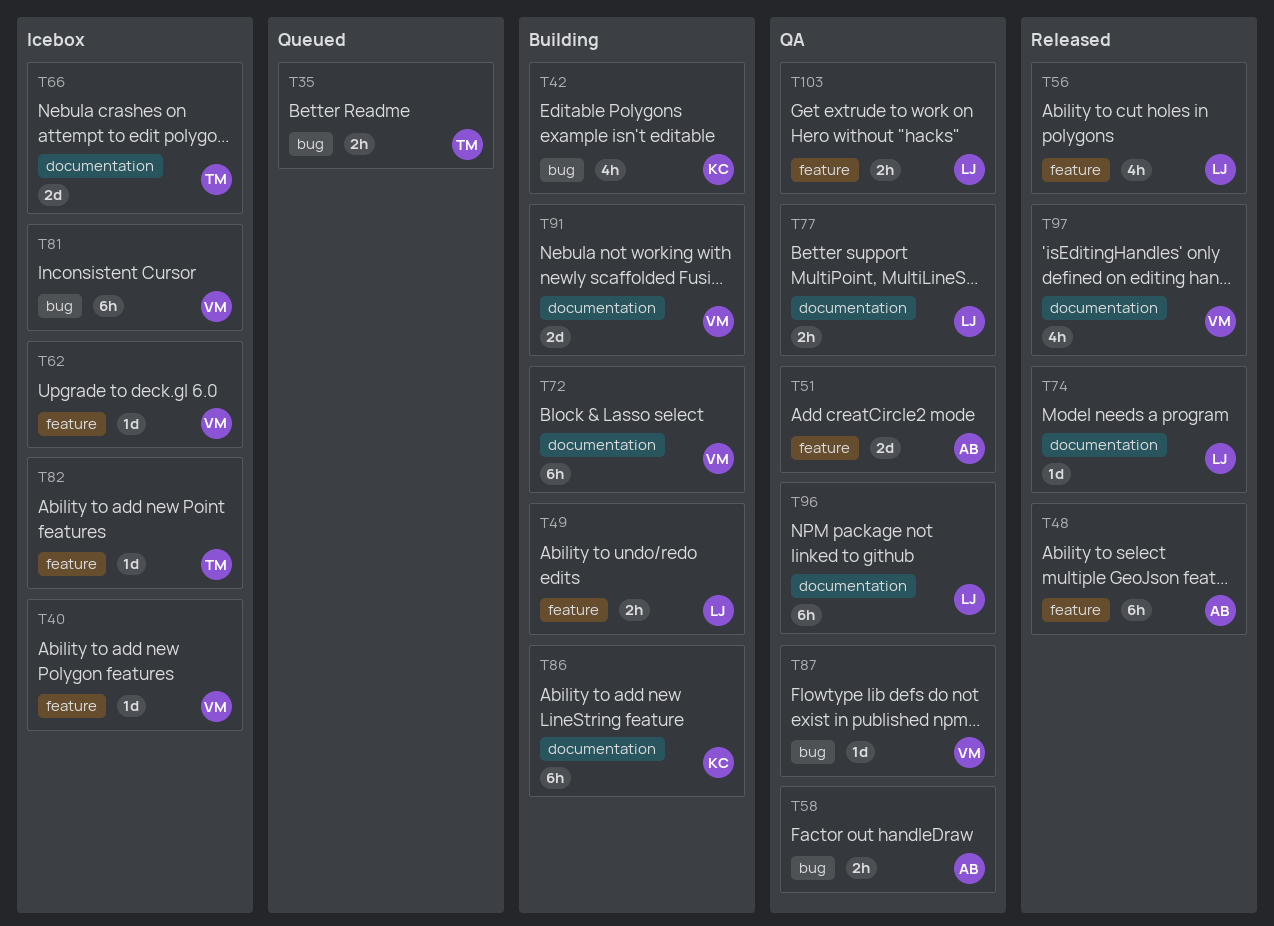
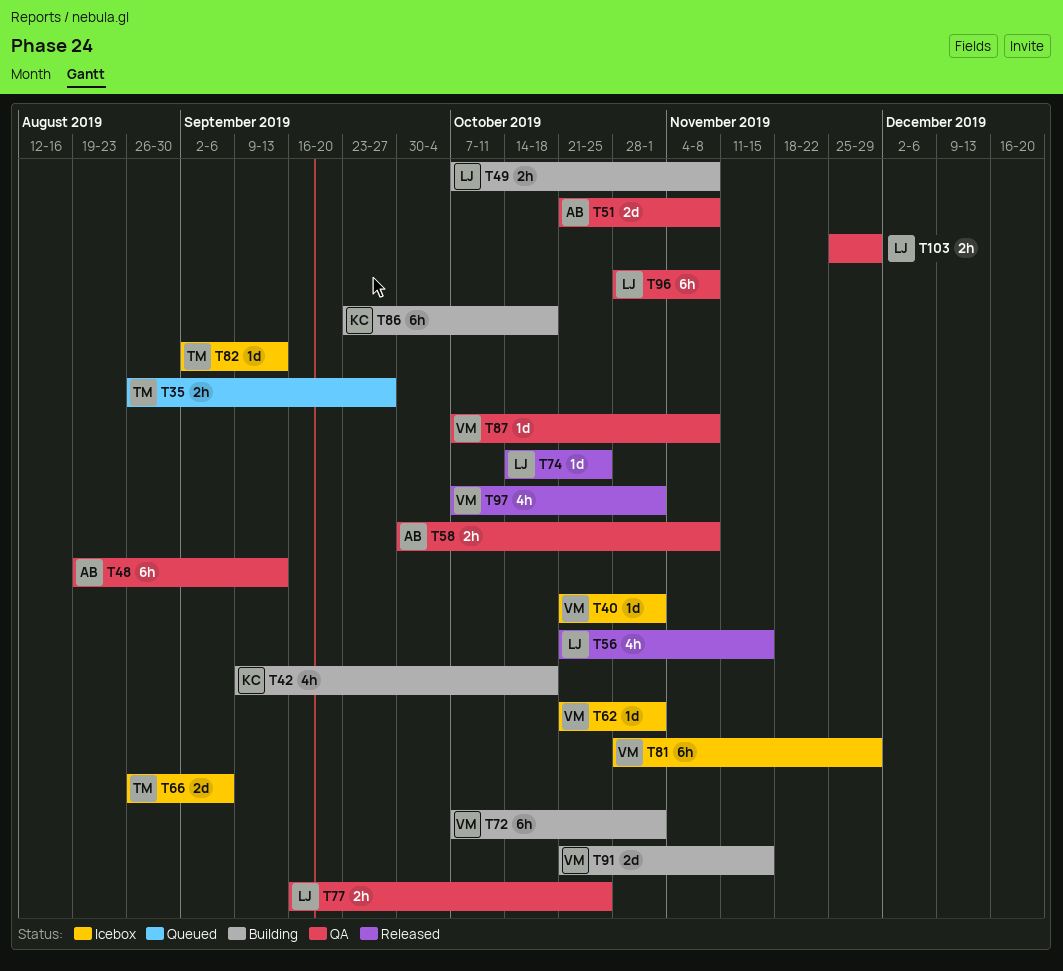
T48, status: Released -> QA

